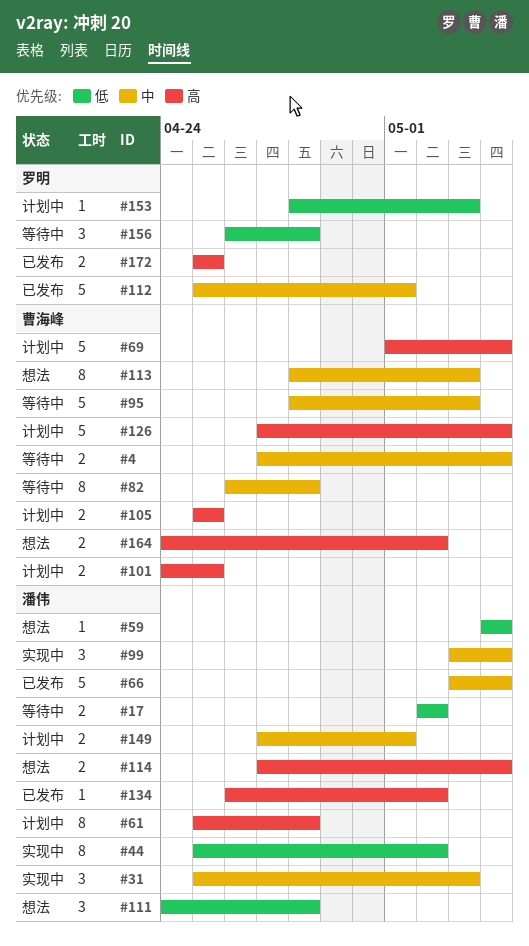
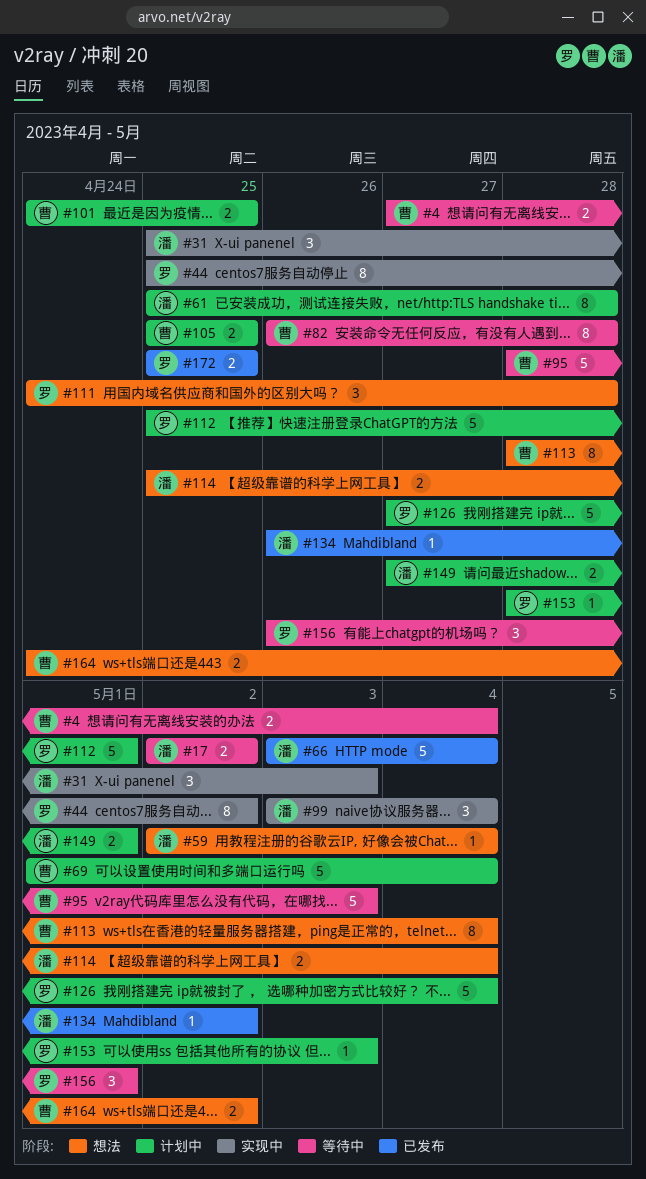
#44, owner: 潘伟 -> 罗明
#59, start: May 4 -> May 2
#111, owner: 潘伟 -> 罗明
#112, status: 已发布 -> 计划中
#113, due: May 3 -> May 4
#114, start: Apr 27 -> Apr 25
#126, owner: 曹海峰 -> 罗明
#156, due: Apr 28 -> May 1

